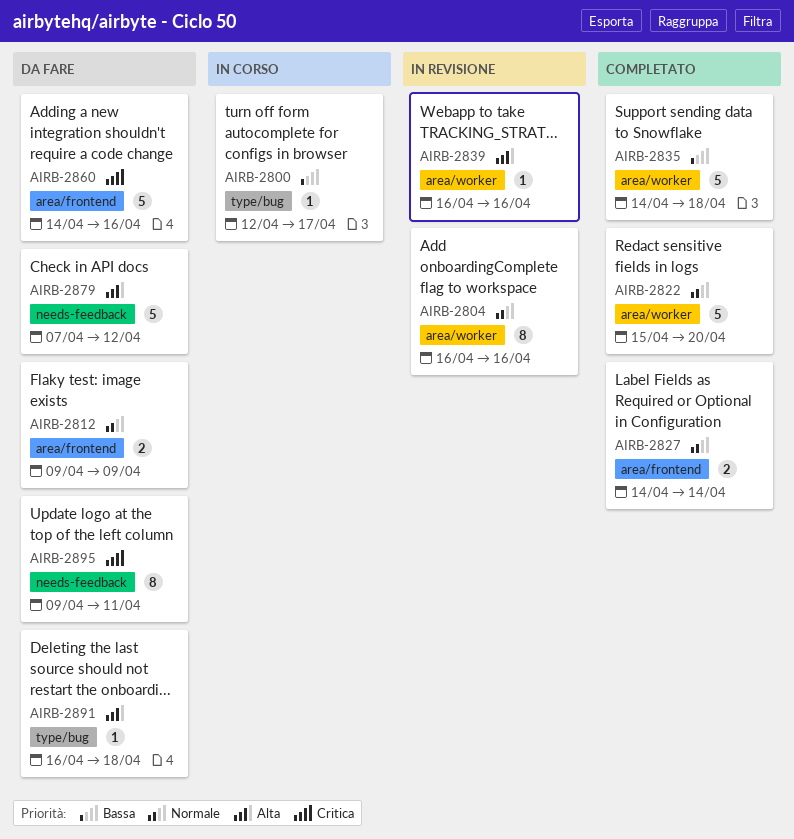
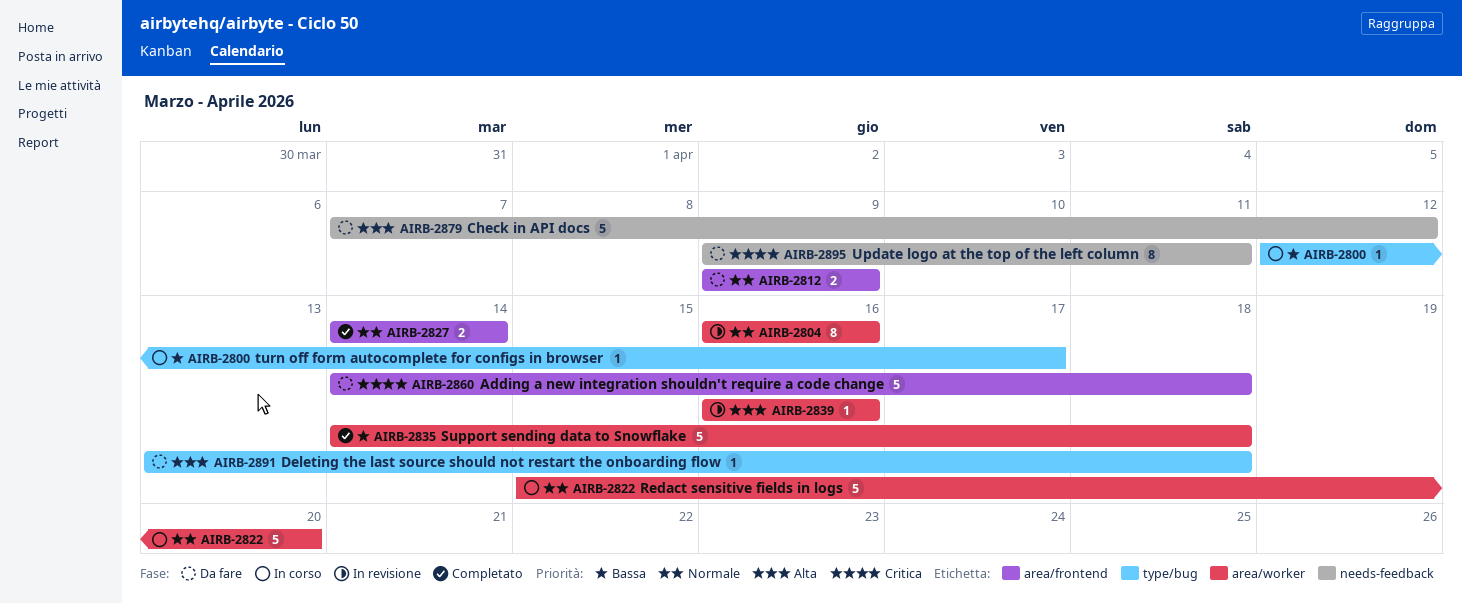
AIRB-2822, status: Completato -> In corso
AIRB-2860, due: Apr 16 -> Apr 18
AIRB-2891, start: Apr 16 -> Apr 13

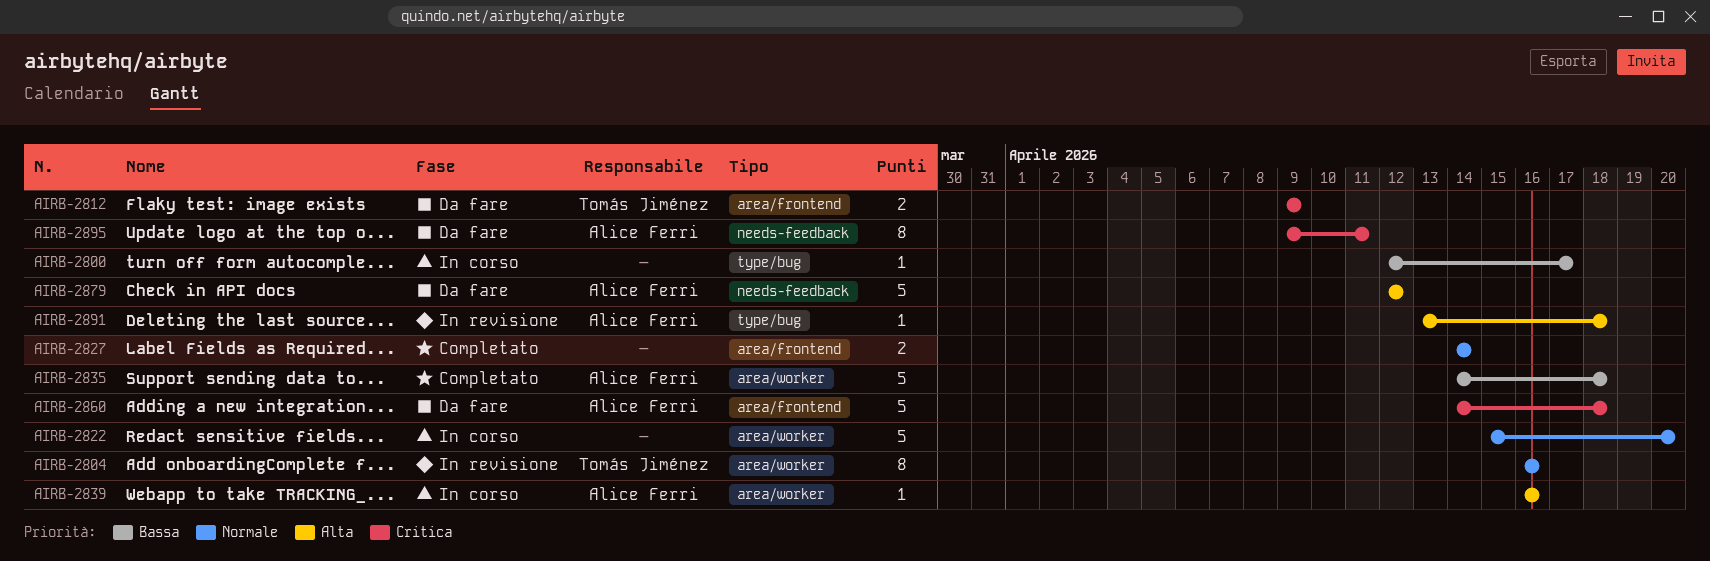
AIRB-2812, priority: Normale -> Critica
AIRB-2839, status: In revisione -> In corso
AIRB-2879, start: Apr 7 -> Apr 12
AIRB-2891, status: Da fare -> In revisione

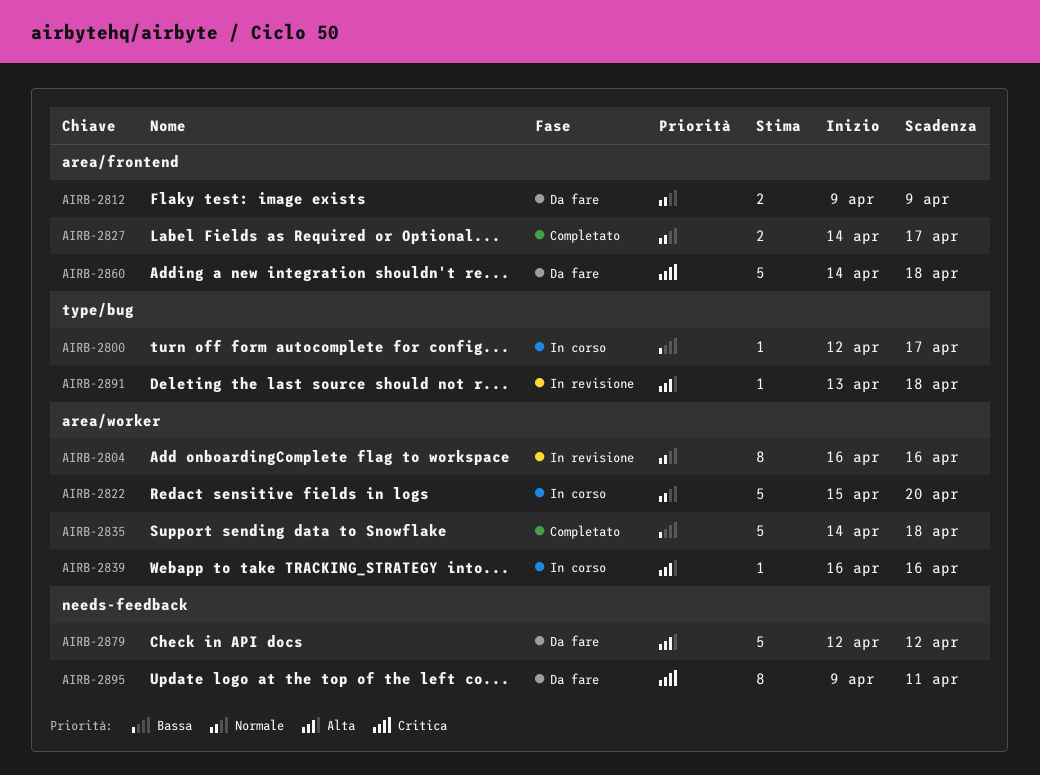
AIRB-2812, priority: Critica -> Normale
AIRB-2827, due: Apr 14 -> Apr 17

